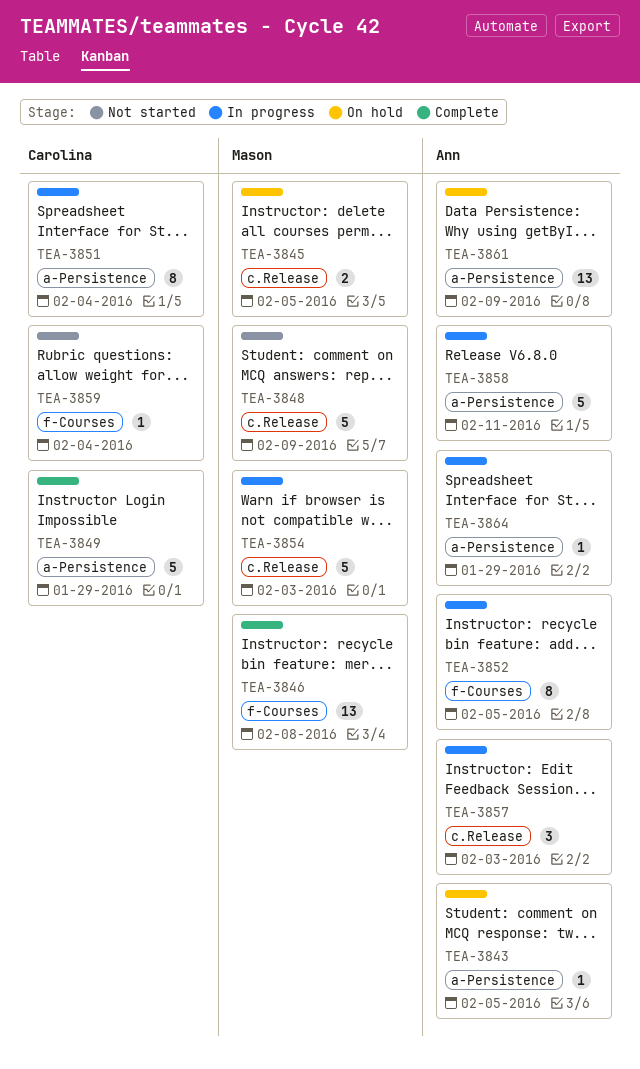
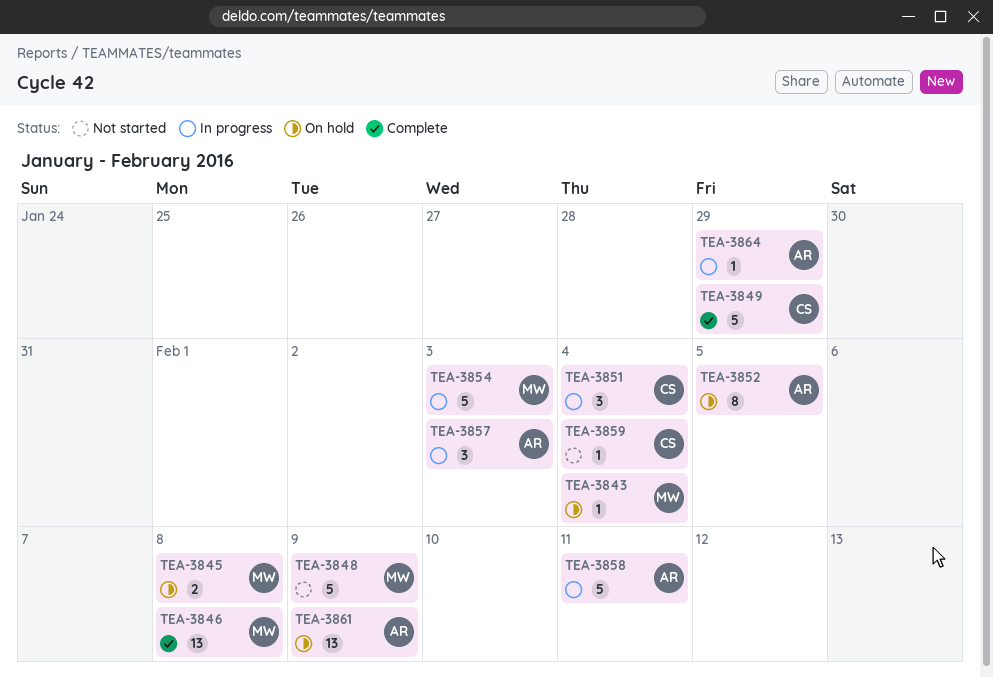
TEA-3843, owner: Ann -> Mason
TEA-3843, due: Feb 5 -> Feb 4
TEA-3845, due: Feb 5 -> Feb 8
TEA-3851, estimate: 8 -> 3
TEA-3852, status: In progress -> On hold

